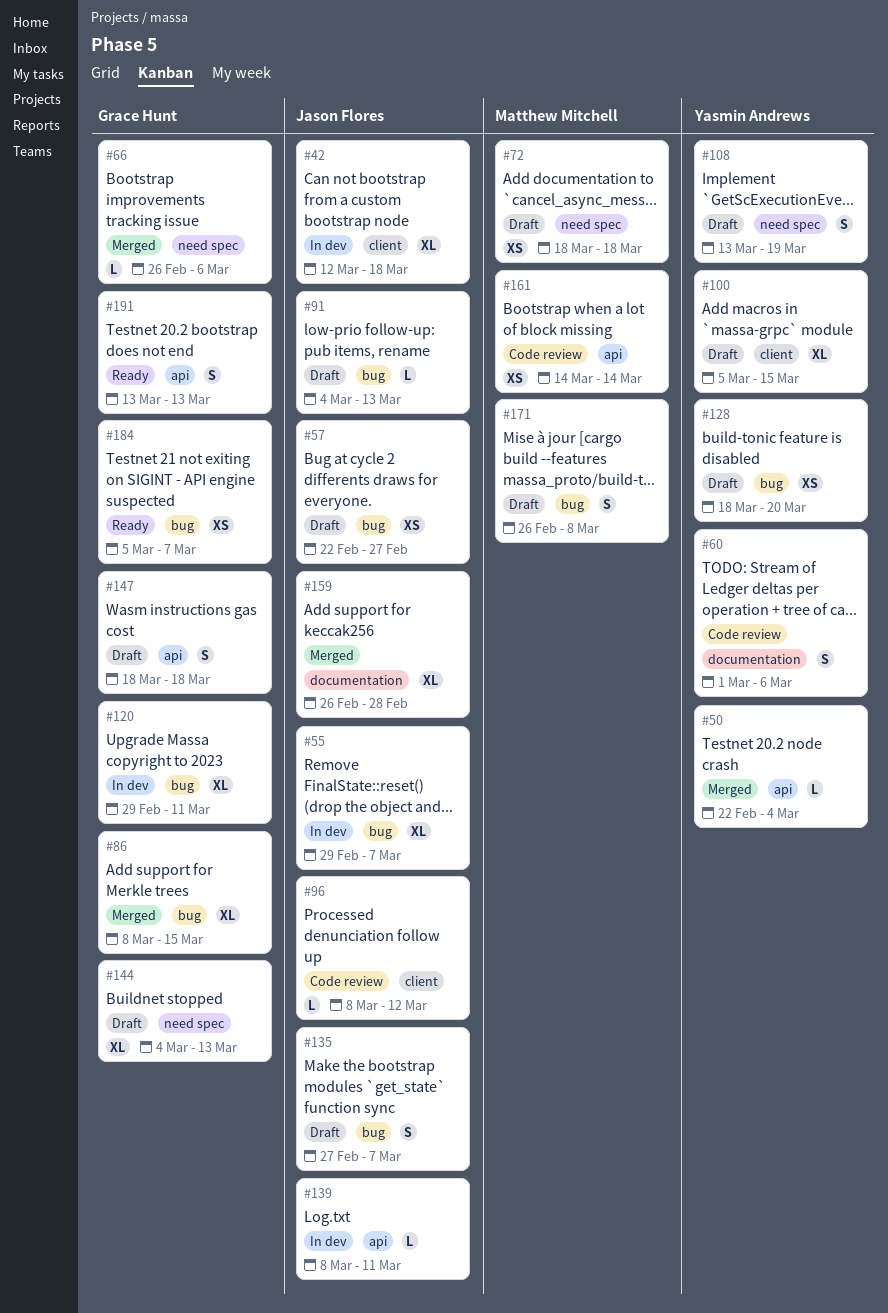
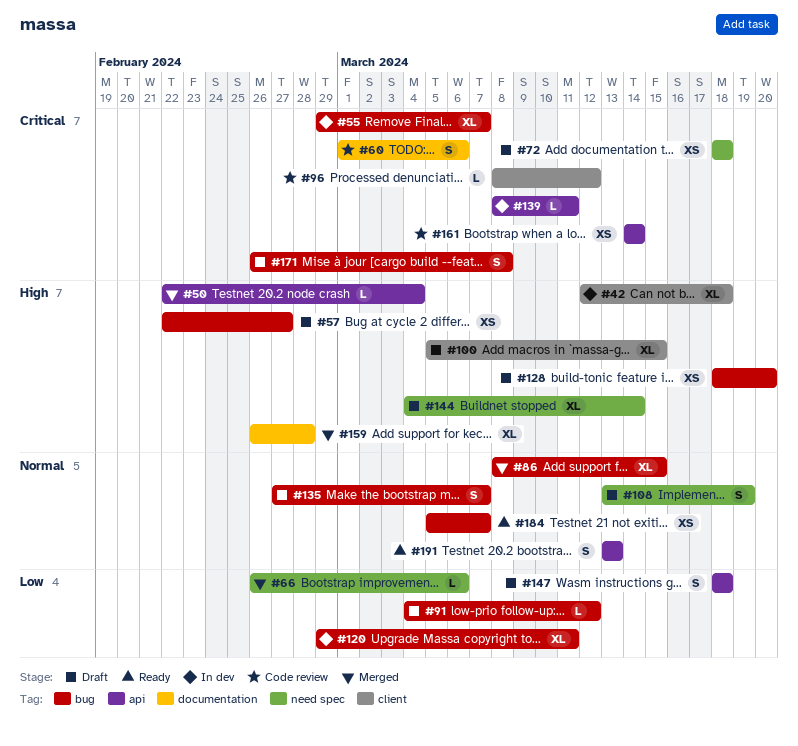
#91, due: Mar 13 -> Mar 12
#144, due: Mar 13 -> Mar 14

